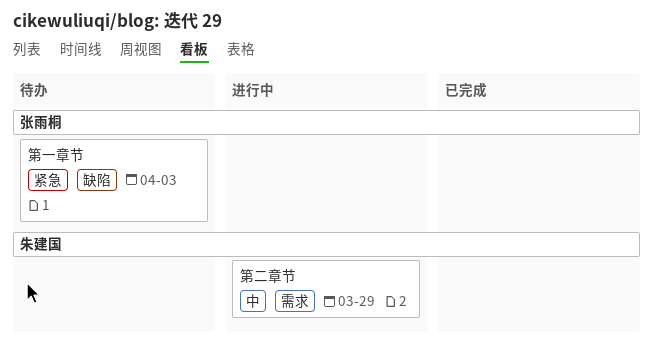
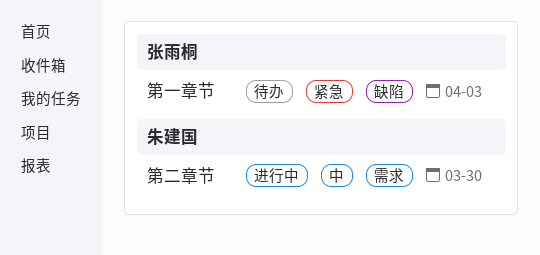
第二章节, due: Mar 29 -> Mar 30

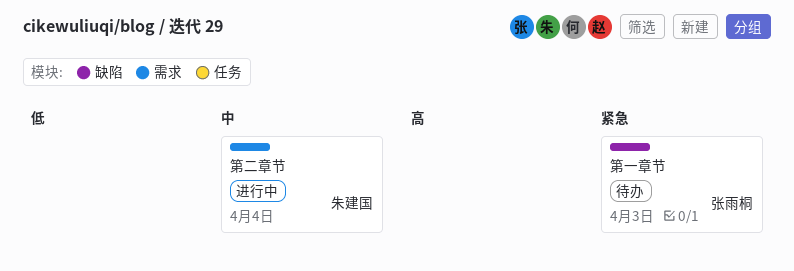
第二章节, due: Mar 30 -> Apr 4

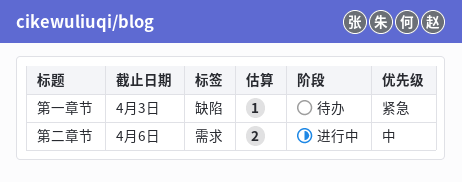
第二章节, due: Apr 4 -> Apr 6

